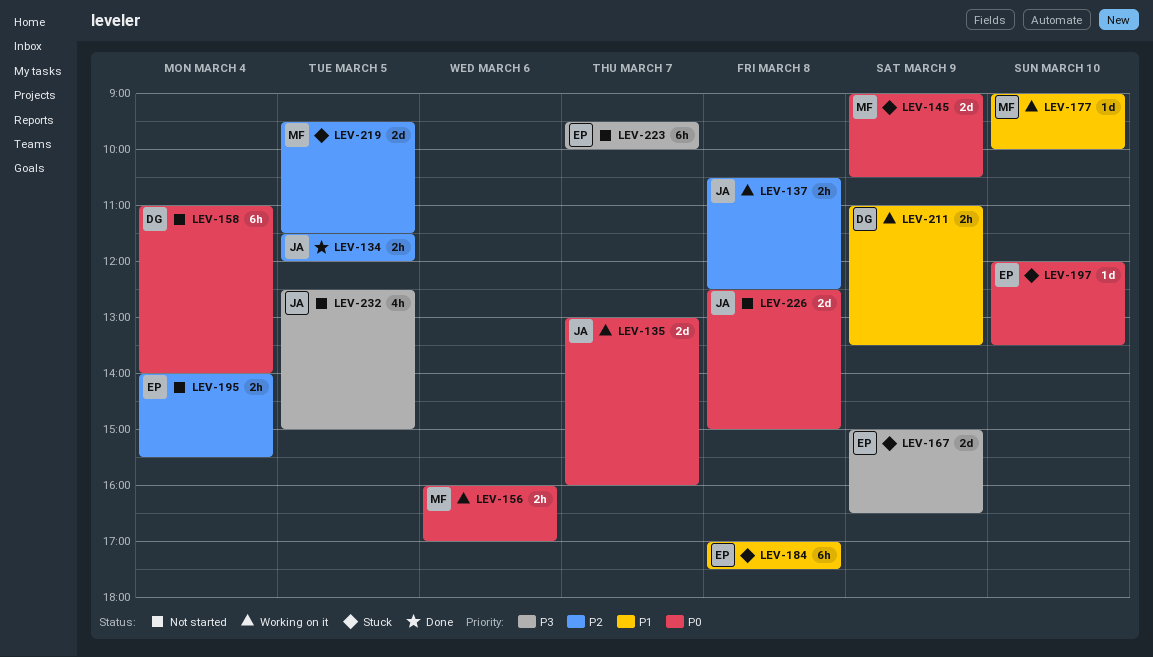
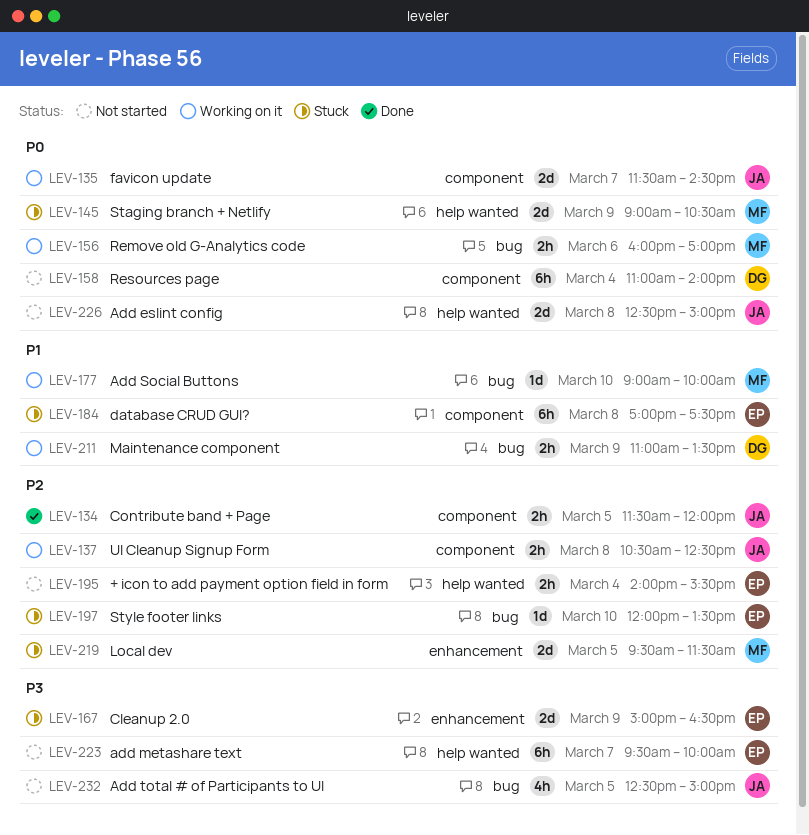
LEV-135, begins: 13:00 -> 11:30
LEV-135, ends: 16:00 -> 14:30
LEV-197, priority: P0 -> P2

